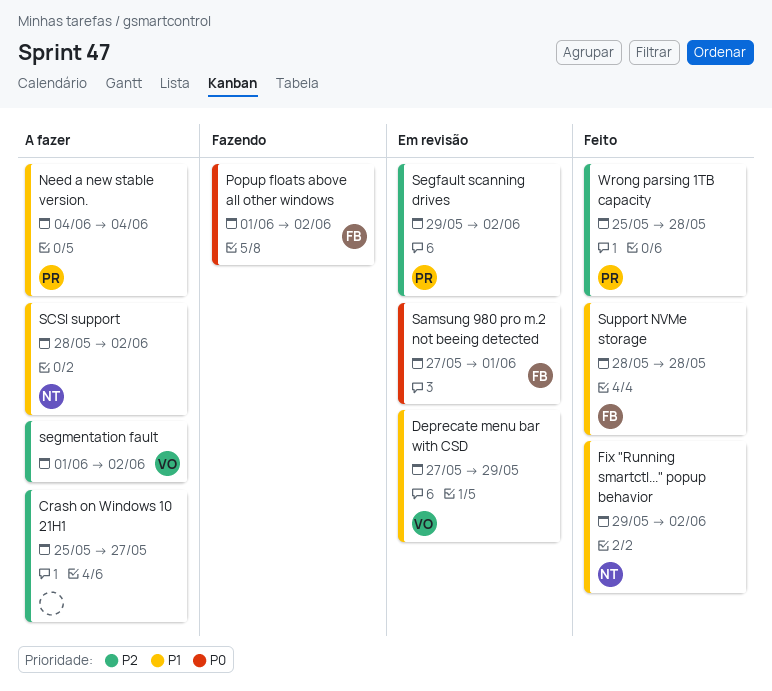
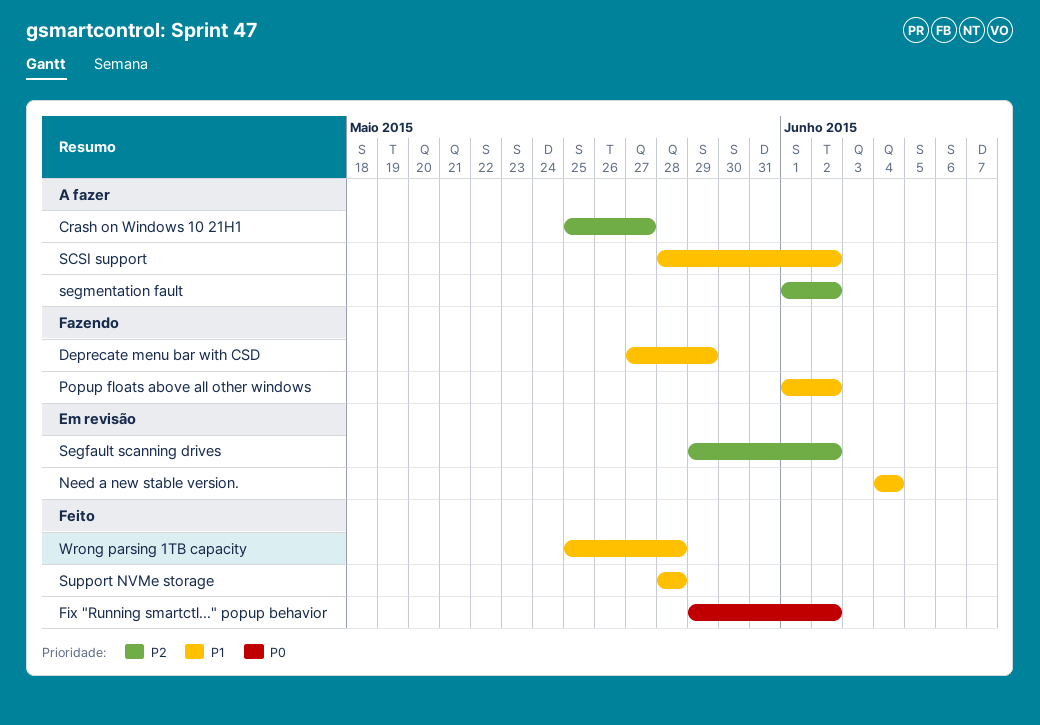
Deprecate menu bar with CSD, status: Em revisão -> Fazendo
Fix "Running smartctl..." popup behavior, priority: P1 -> P0
Need a new stable version., status: A fazer -> Em revisão
Popup floats above all other windows, priority: P0 -> P1
Samsung 980 pro m.2 not beeing detected: present -> none
Wrong parsing 1TB capacity, priority: P2 -> P1

